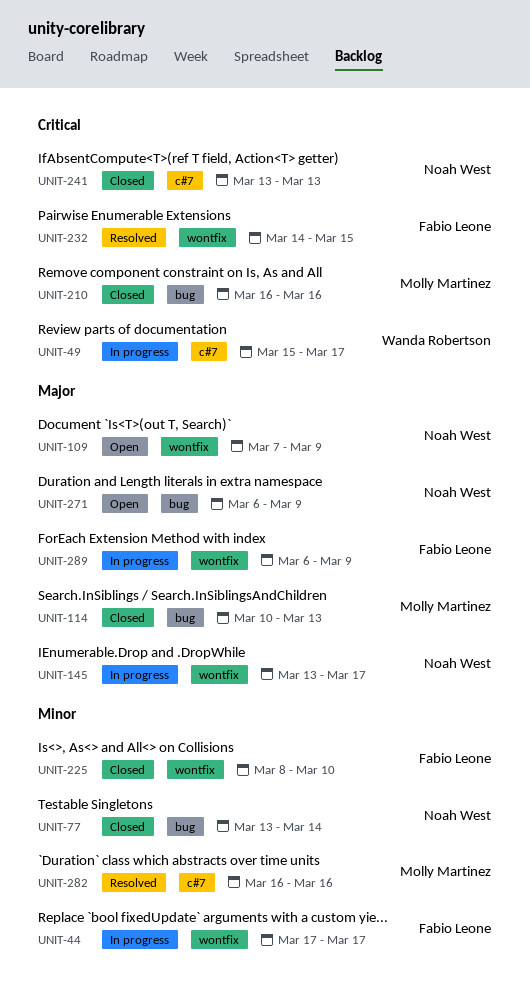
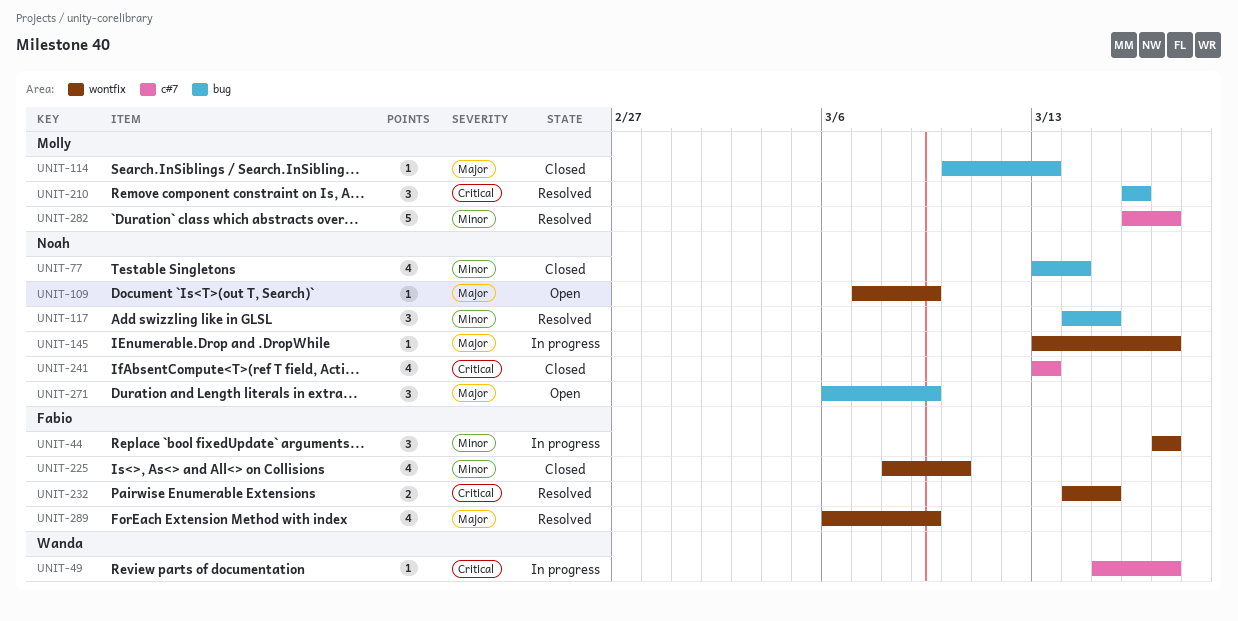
UNIT-117: none -> present
UNIT-210, status: Closed -> Resolved
UNIT-282, due: Mar 16 -> Mar 17
UNIT-289, status: In progress -> Resolved

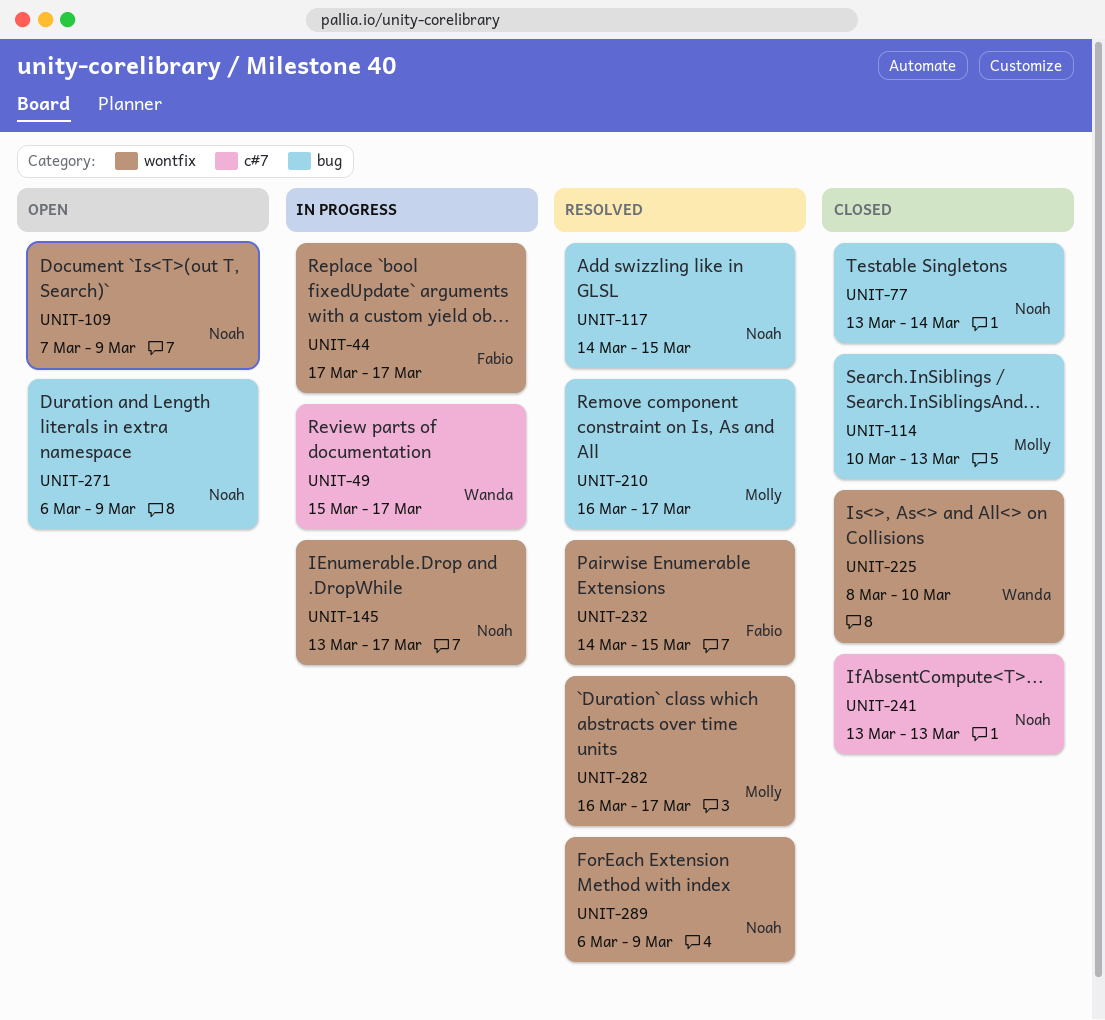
UNIT-210, due: Mar 16 -> Mar 17
UNIT-225, owner: Fabio -> Wanda
UNIT-282, label: c#7 -> wontfix
UNIT-289, owner: Fabio -> Noah

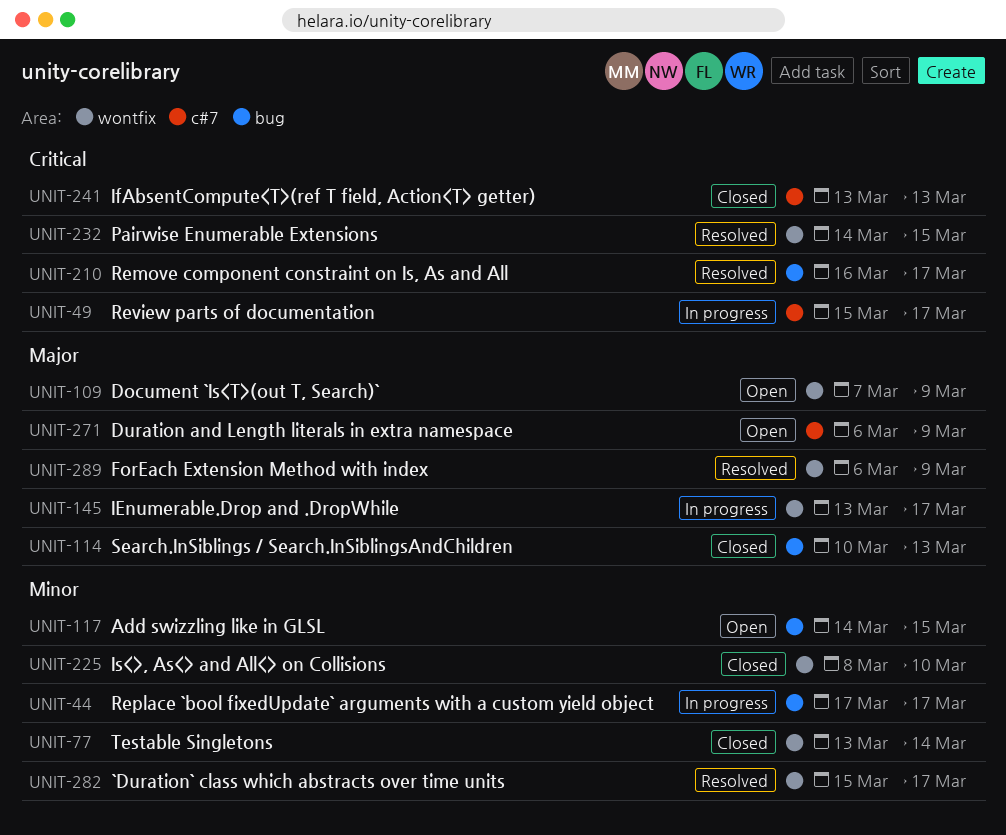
UNIT-44, label: wontfix -> bug
UNIT-77, label: bug -> wontfix
UNIT-117, status: Resolved -> Open
UNIT-271, label: bug -> c#7
UNIT-282, start: Mar 16 -> Mar 15

